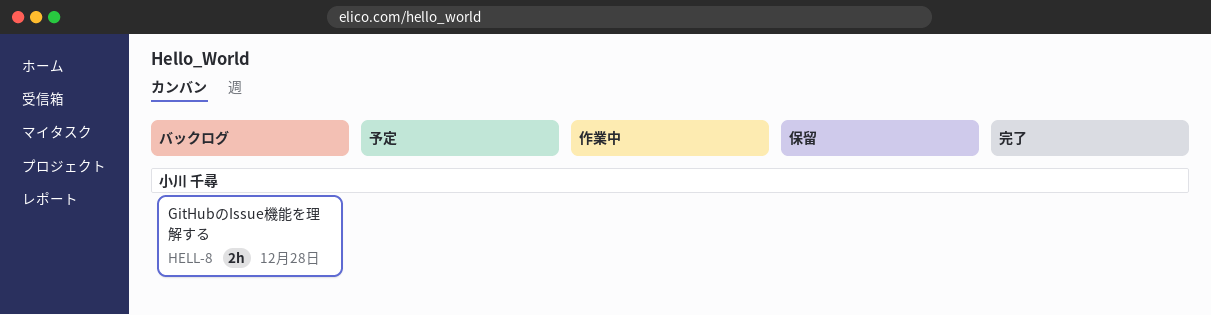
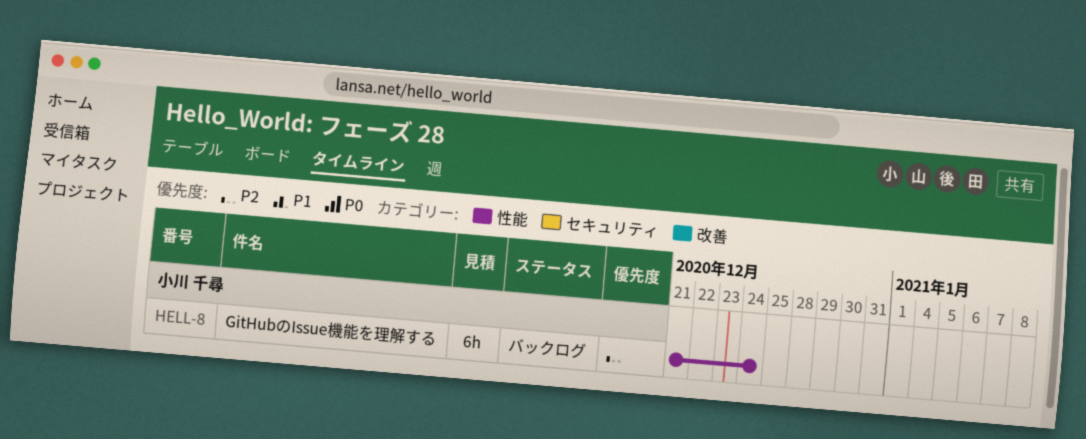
HELL-8, estimate: 2h -> 6h
HELL-8, due: Dec 28 -> Dec 24

